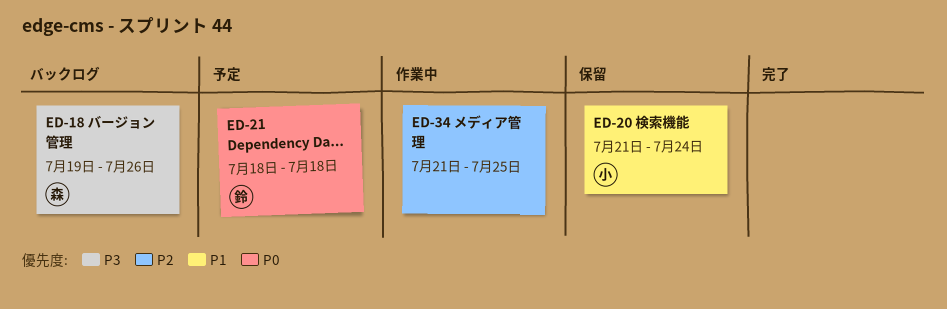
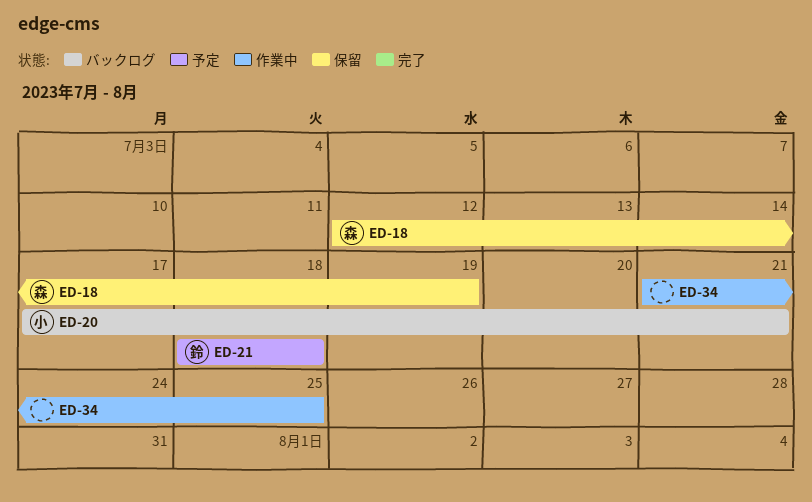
ED-18, status: バックログ -> 保留
ED-18, start: Jul 19 -> Jul 12
ED-18, due: Jul 26 -> Jul 19
ED-20, status: 保留 -> バックログ
ED-20, start: Jul 21 -> Jul 17
ED-20, due: Jul 24 -> Jul 21

